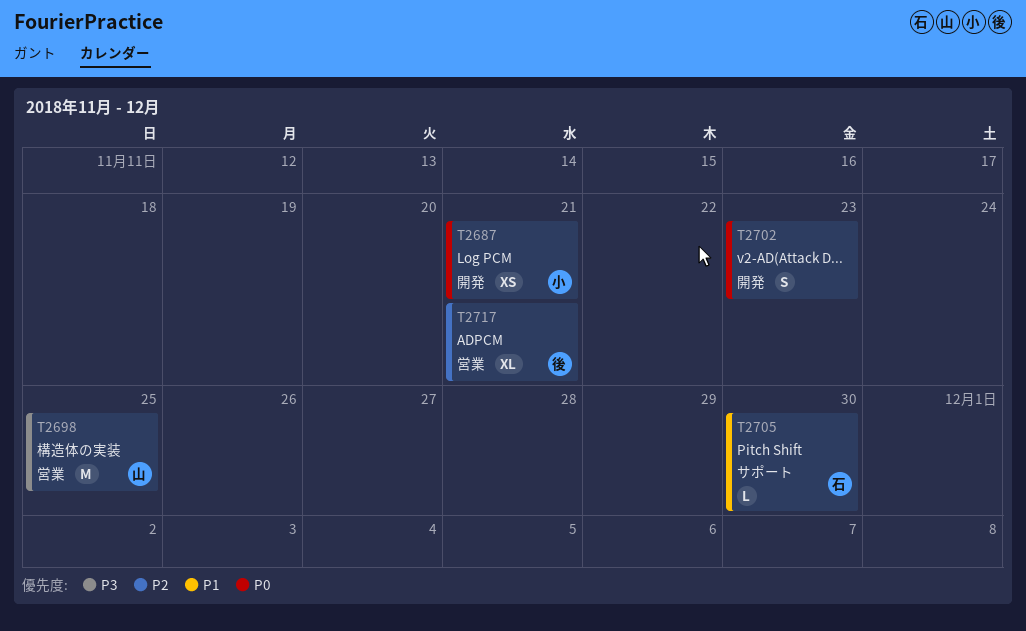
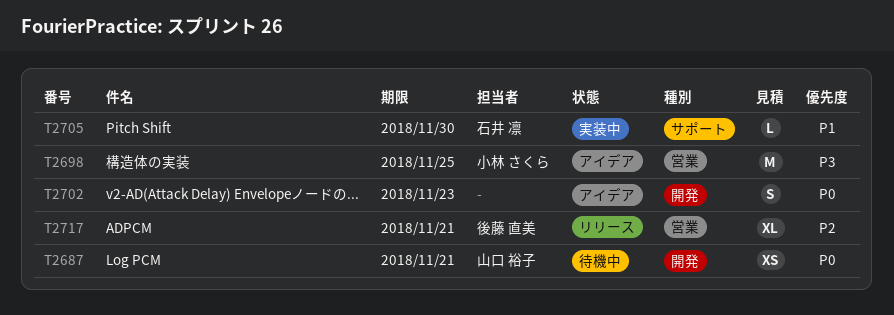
T2687, owner: 小林 さくら -> 山口 裕子
T2698, owner: 山口 裕子 -> 小林 さくら

